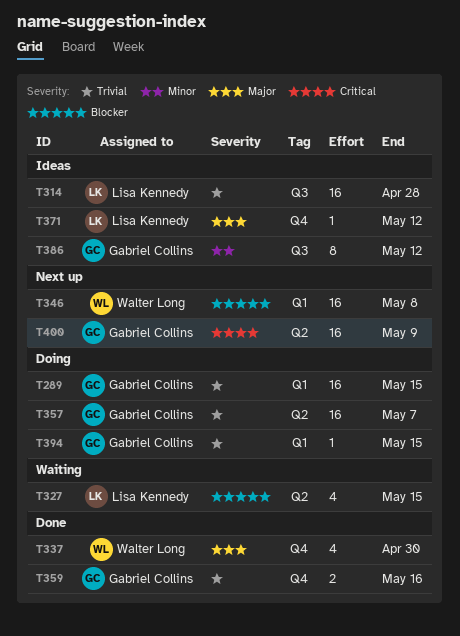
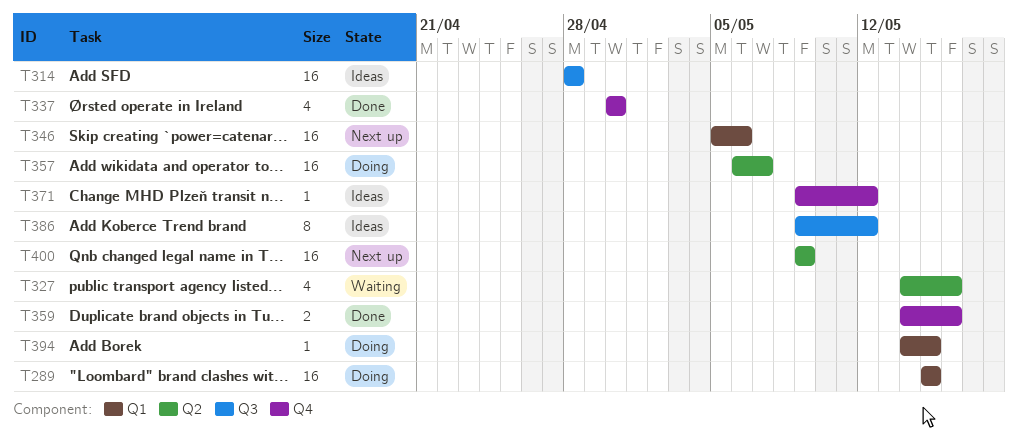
T327, due: May 15 -> May 16
T346, due: May 8 -> May 6

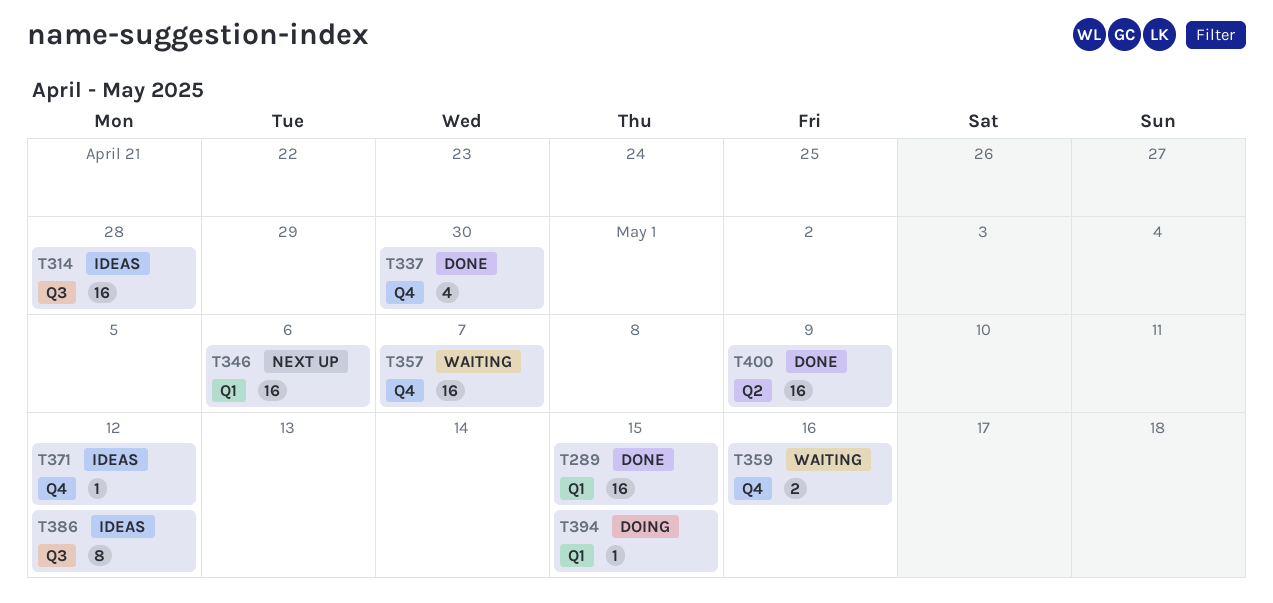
T289, status: Doing -> Done
T327: present -> none
T357, status: Doing -> Waiting
T357, label: Q2 -> Q4
T359, status: Done -> Waiting
T400, status: Next up -> Done

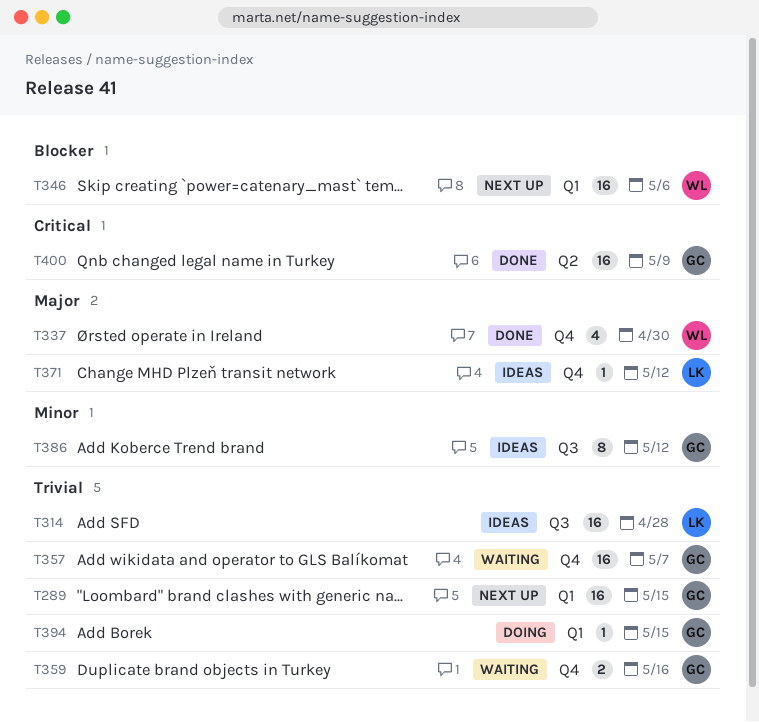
T289, status: Done -> Next up

